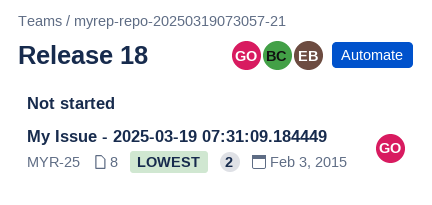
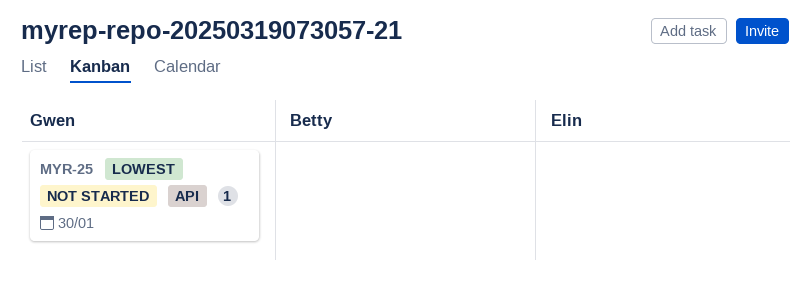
MYR-25, estimate: 2 -> 1
MYR-25, due: Feb 3 -> Jan 30

